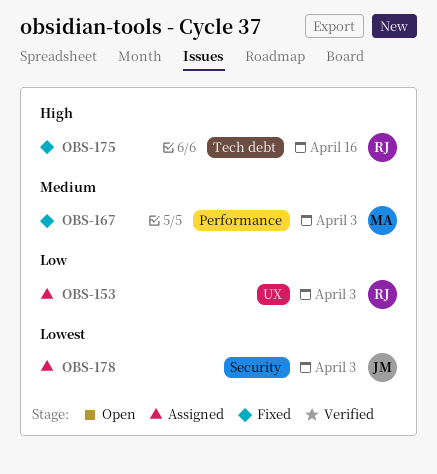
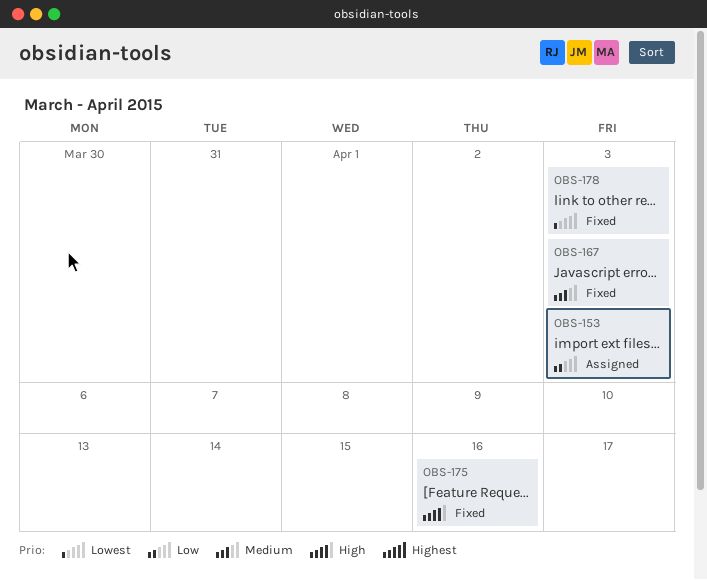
OBS-178, status: Assigned -> Fixed

